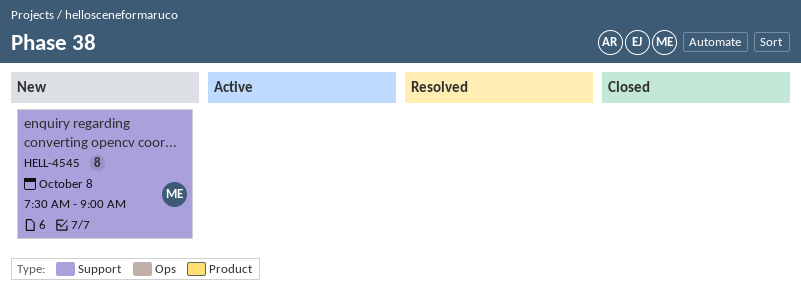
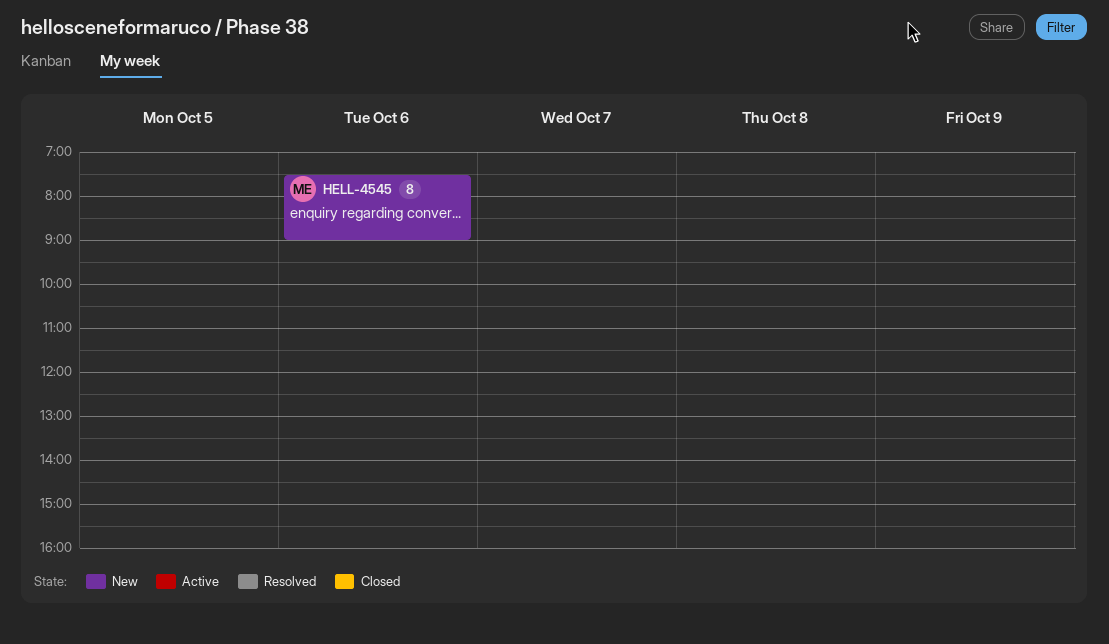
HELL-4545, day: Oct 8 -> Oct 6

